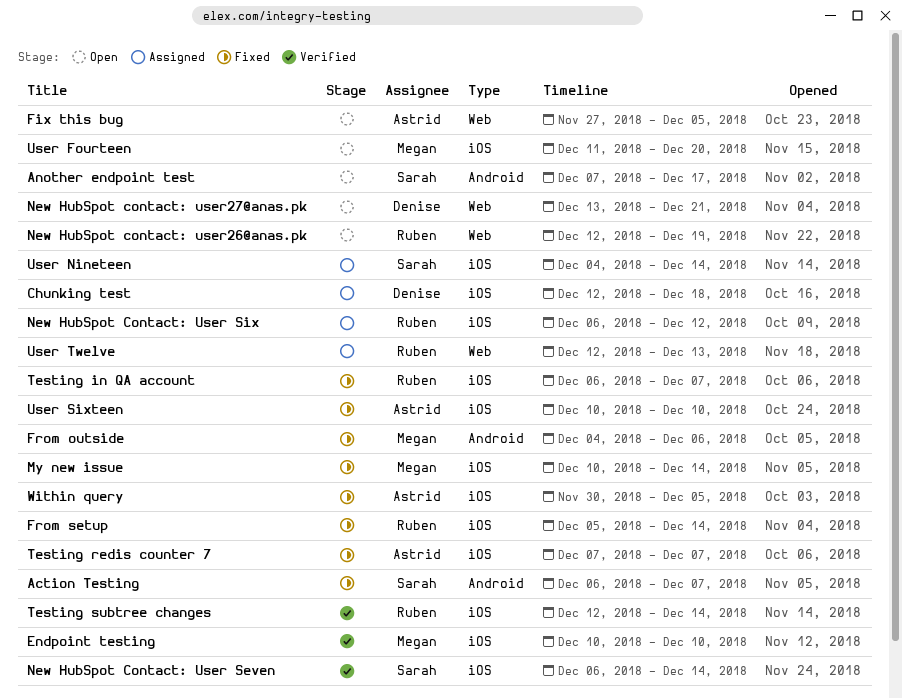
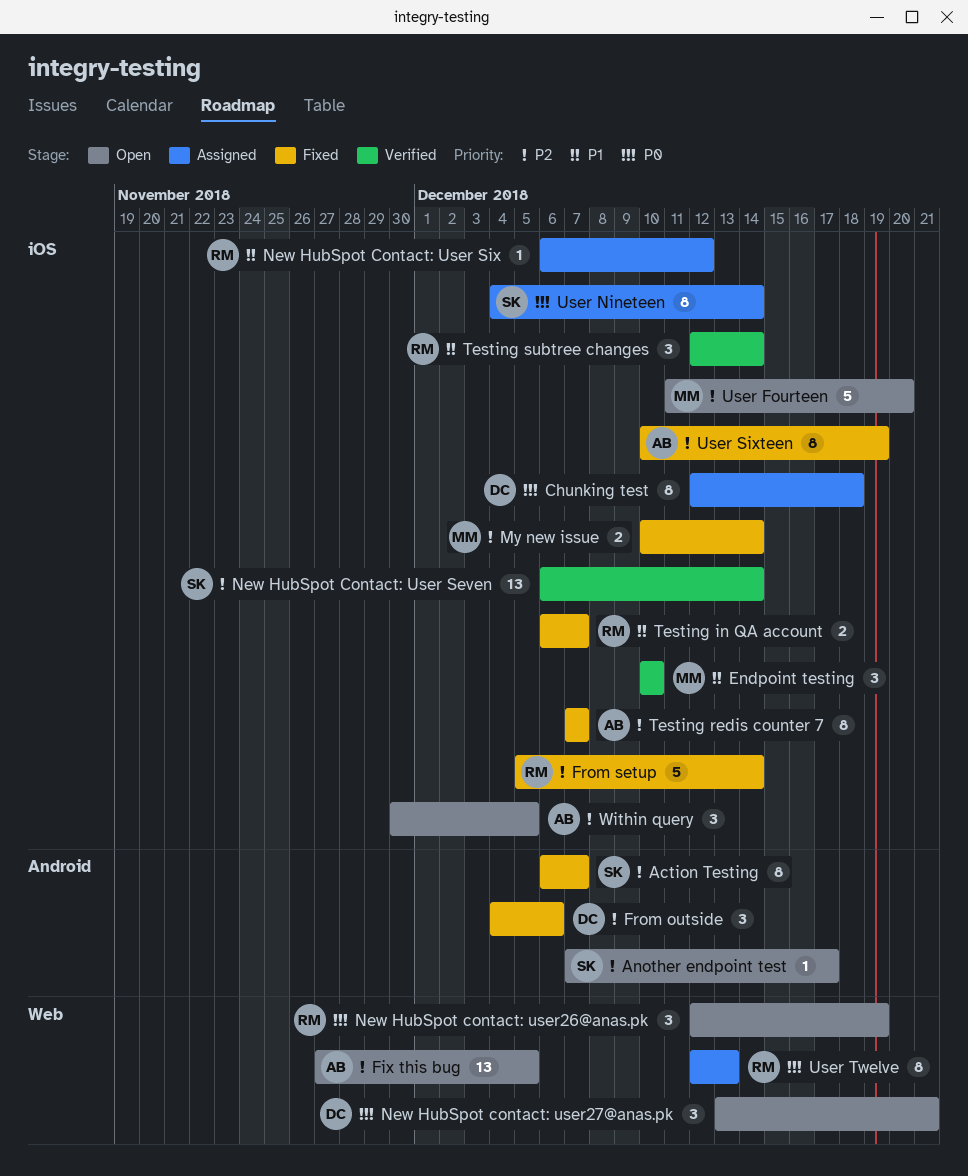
From outside, owner: Megan -> Denise
User Sixteen, due: Dec 10 -> Dec 19
Within query, status: Fixed -> Open

